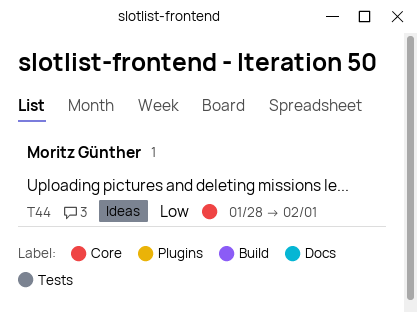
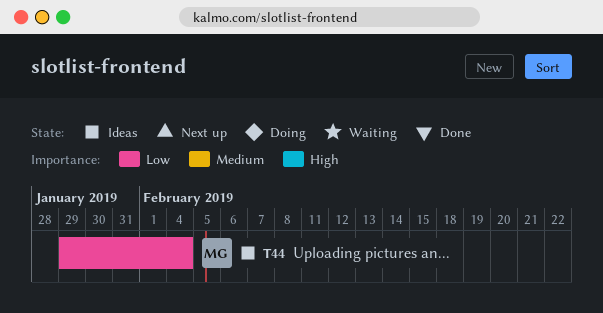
T44, start: Jan 28 -> Jan 29
T44, due: Feb 1 -> Feb 4

